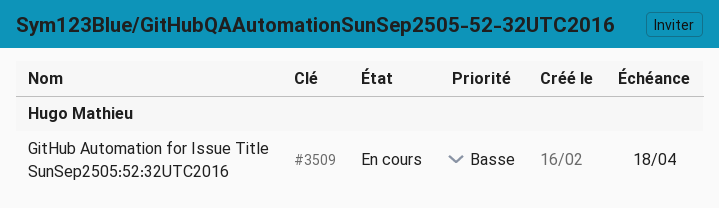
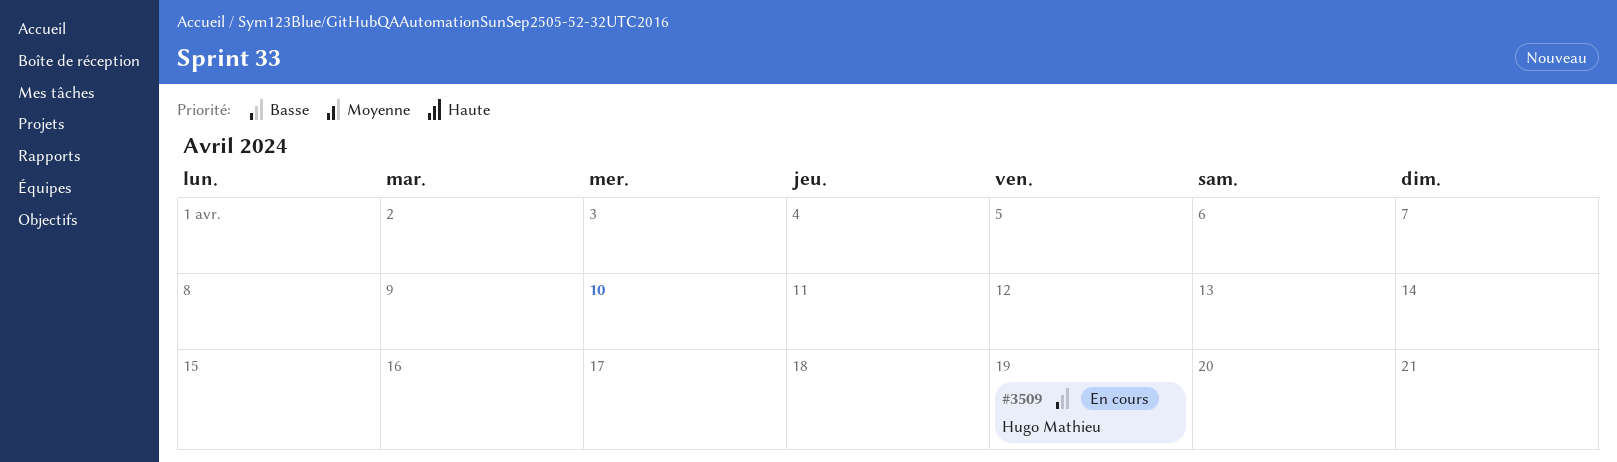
#3509, due: Apr 18 -> Apr 19

